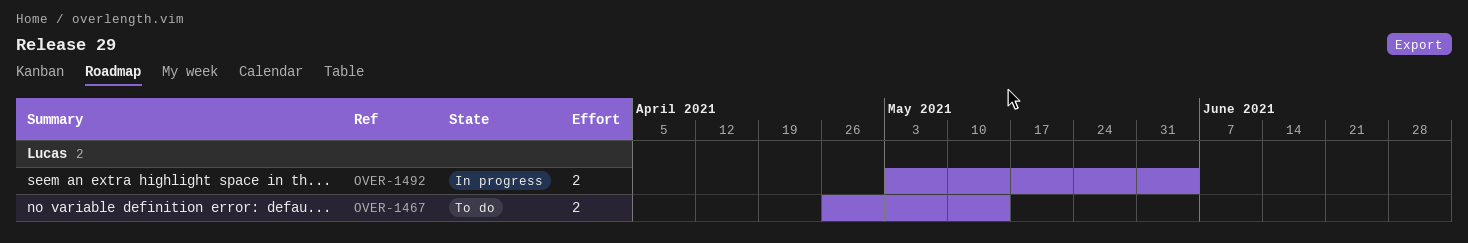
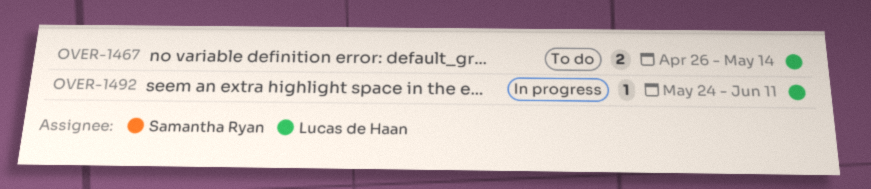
OVER-1492, estimate: 2 -> 1
OVER-1492, start: May 3 -> May 24
OVER-1492, due: Jun 4 -> Jun 11

